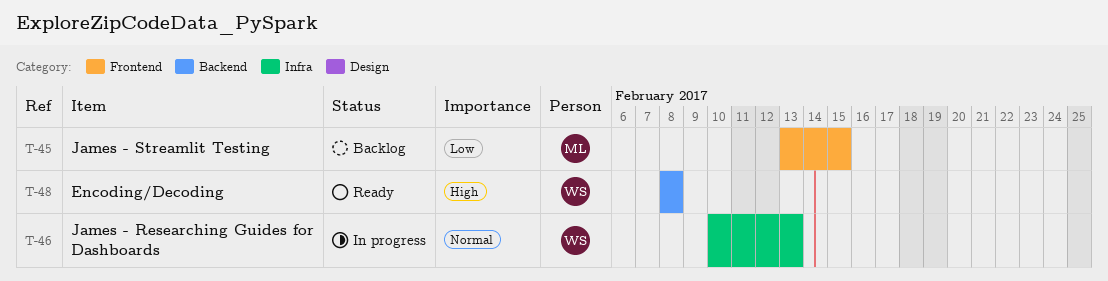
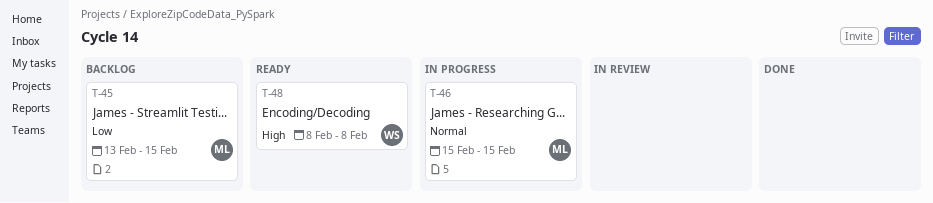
T-46, owner: WS -> ML
T-46, start: Feb 10 -> Feb 15
T-46, due: Feb 13 -> Feb 15

